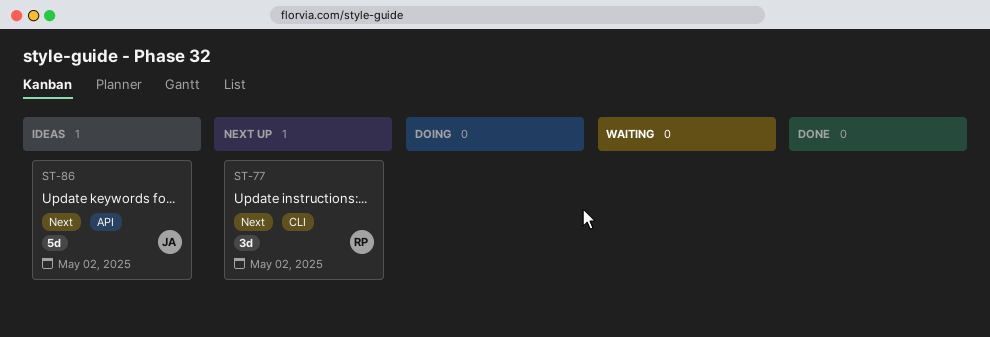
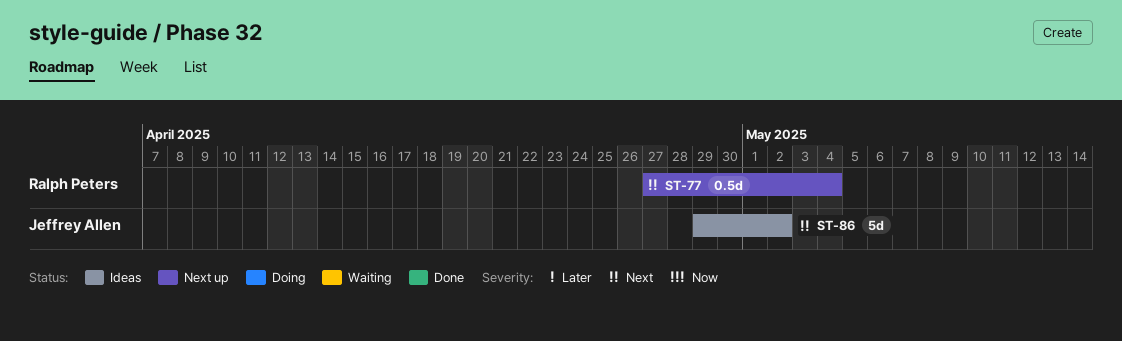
ST-77, estimate: 3d -> 0.5d
ST-77, due: May 2 -> May 4

